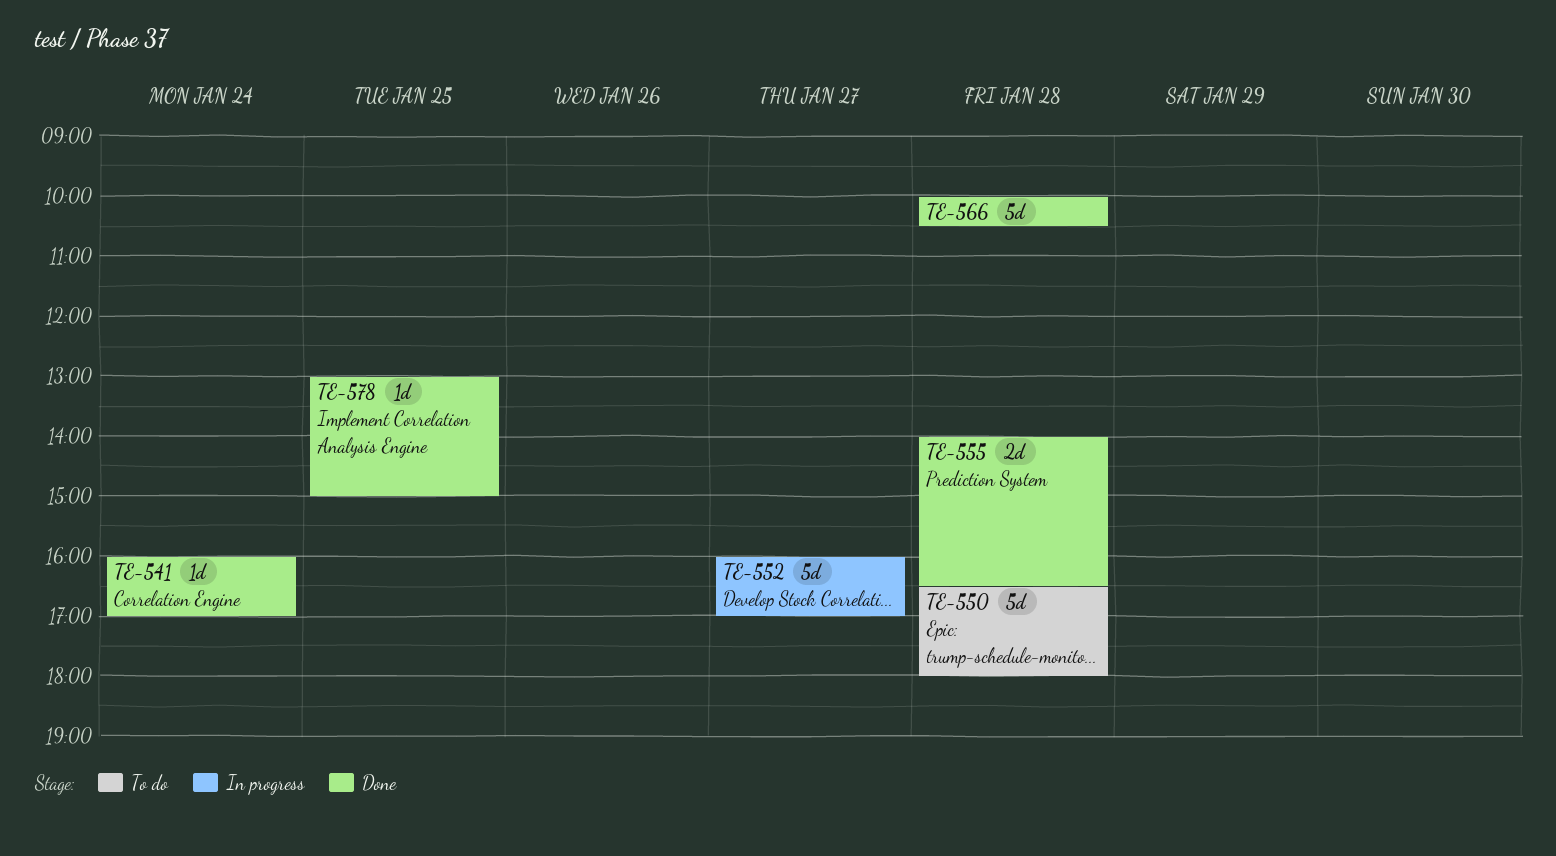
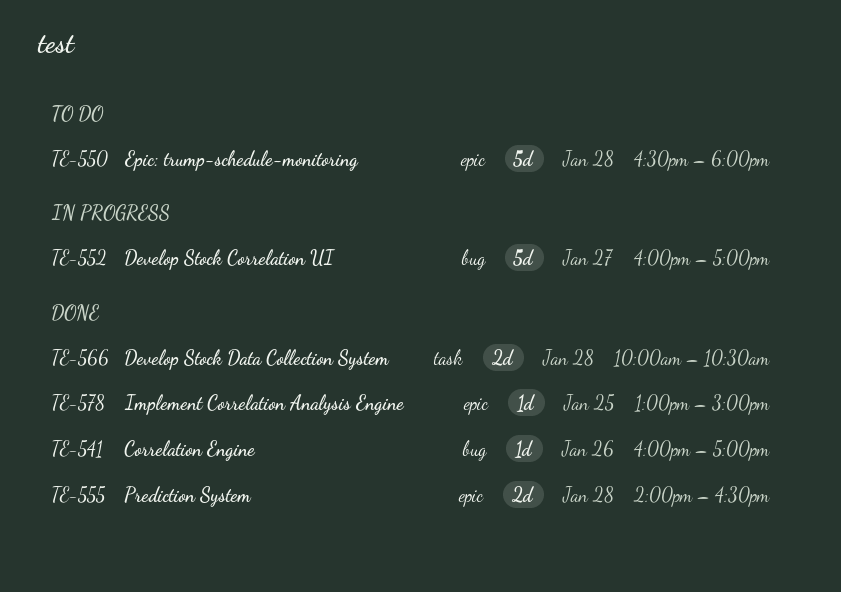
TE-541, day: Jan 24 -> Jan 26
TE-566, estimate: 5d -> 2d

